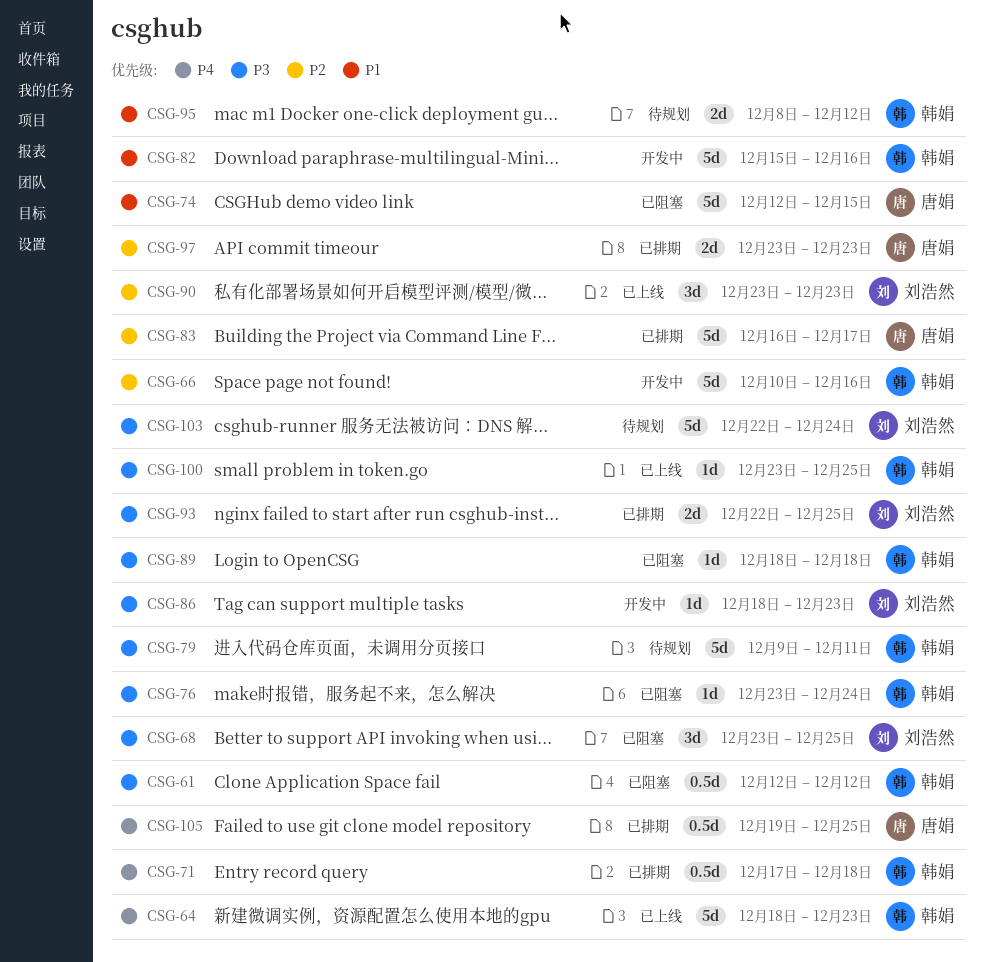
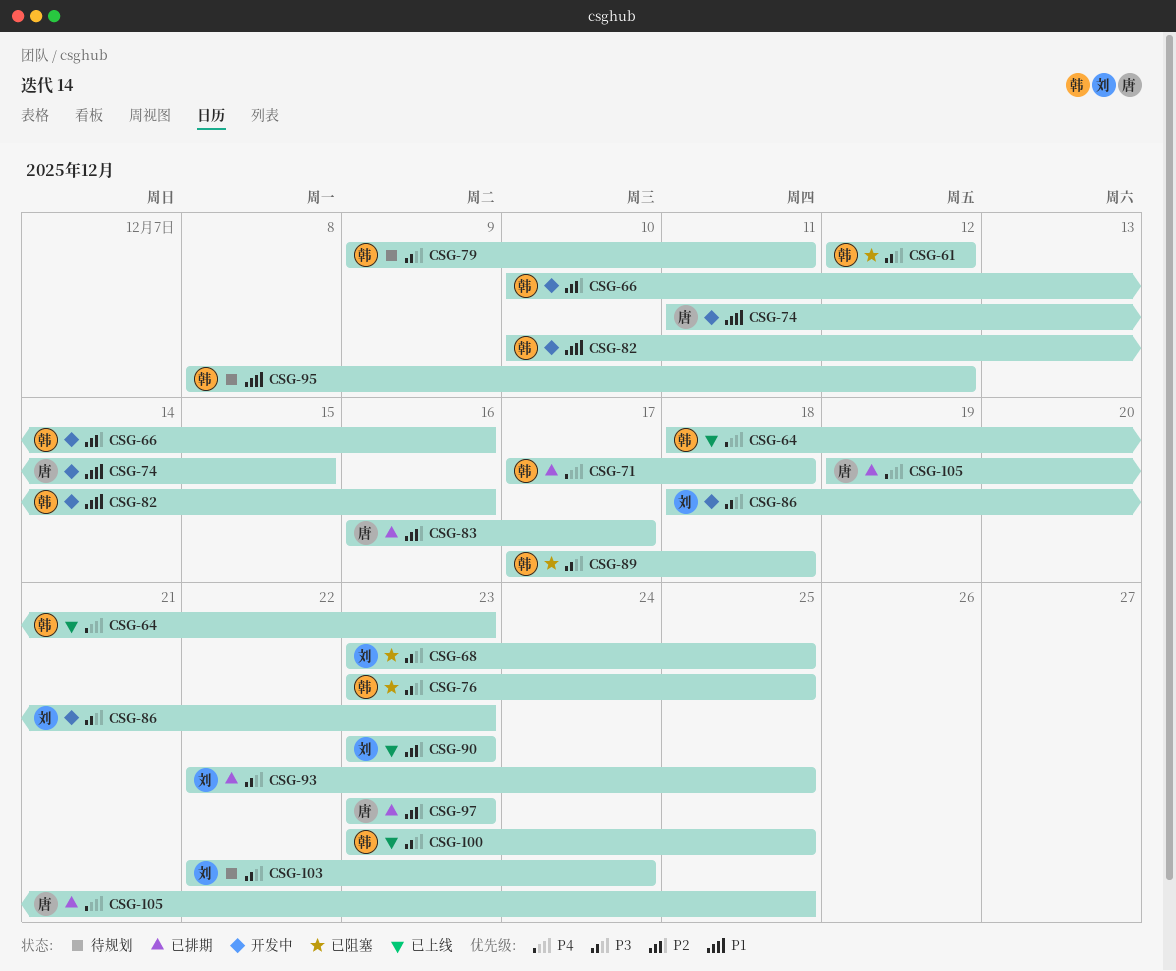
CSG-74, status: 已阻塞 -> 开发中
CSG-74, start: Dec 12 -> Dec 11
CSG-76, due: Dec 24 -> Dec 25
CSG-82, start: Dec 15 -> Dec 10
CSG-89, start: Dec 18 -> Dec 17

